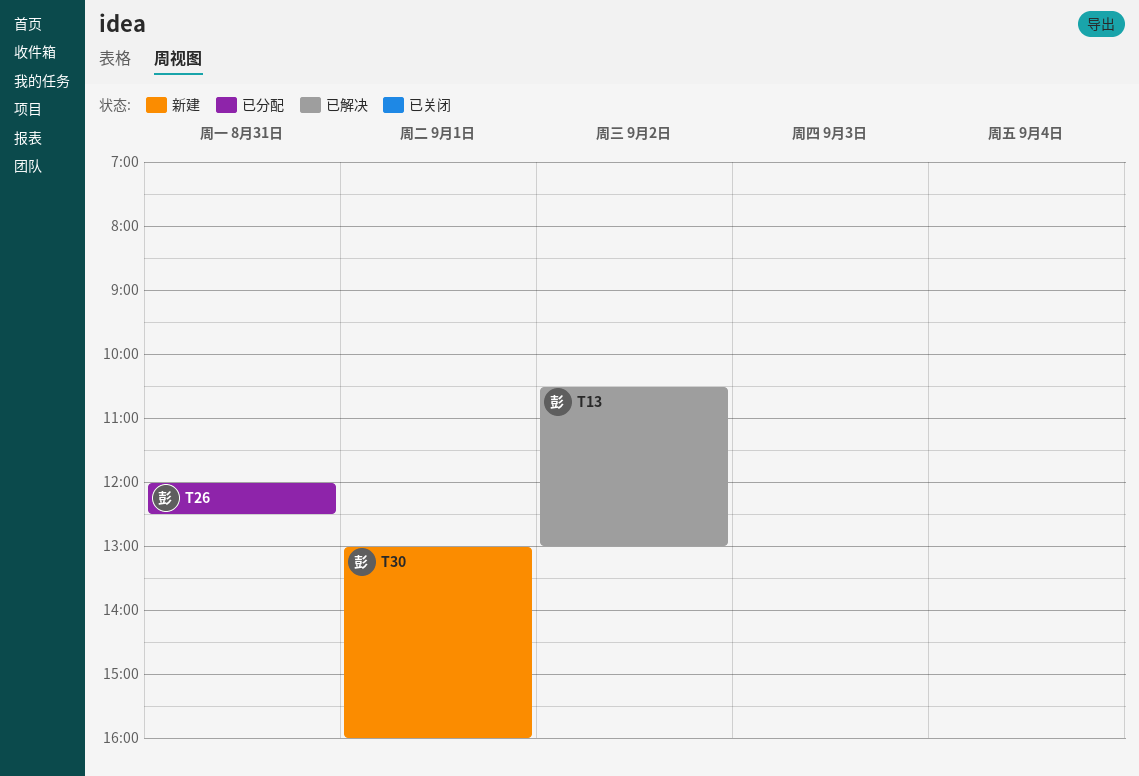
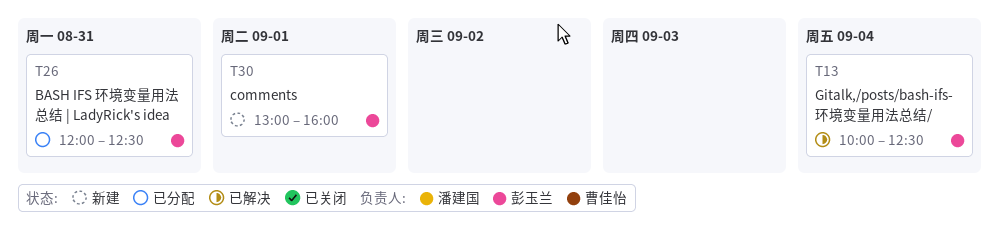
T13, day: Sep 2 -> Sep 4
T13, begins: 10:30 -> 10:00
T13, ends: 13:00 -> 12:30

